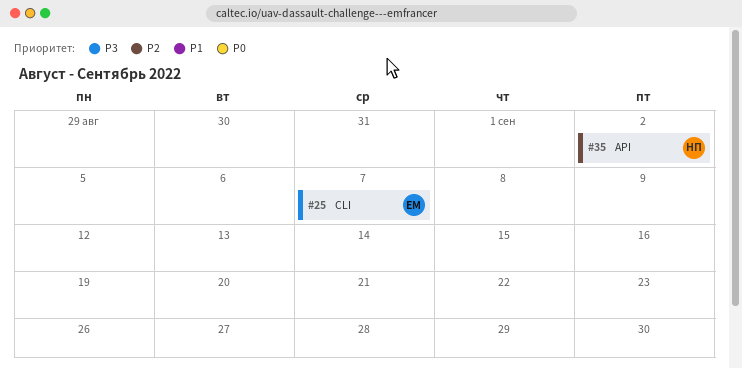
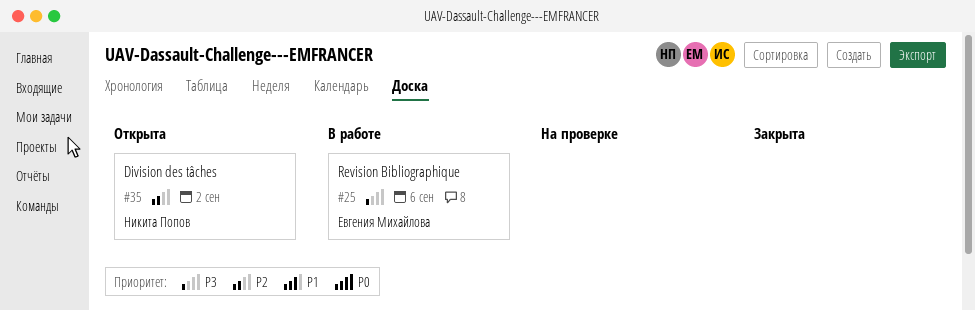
#25, due: Sep 7 -> Sep 6

